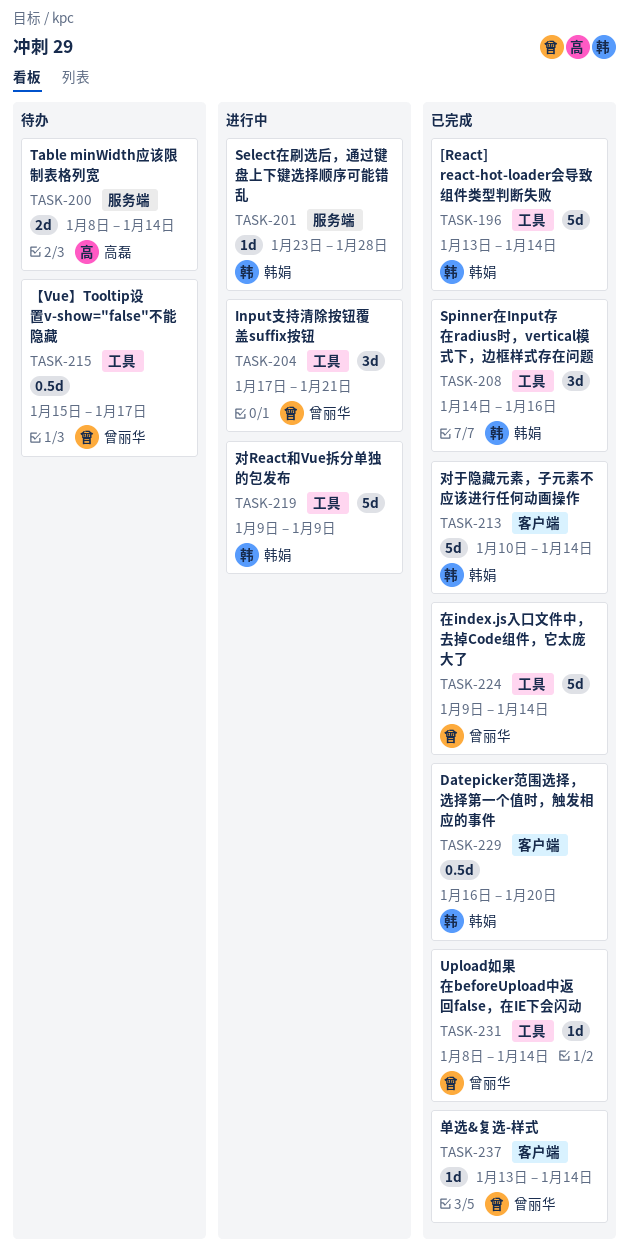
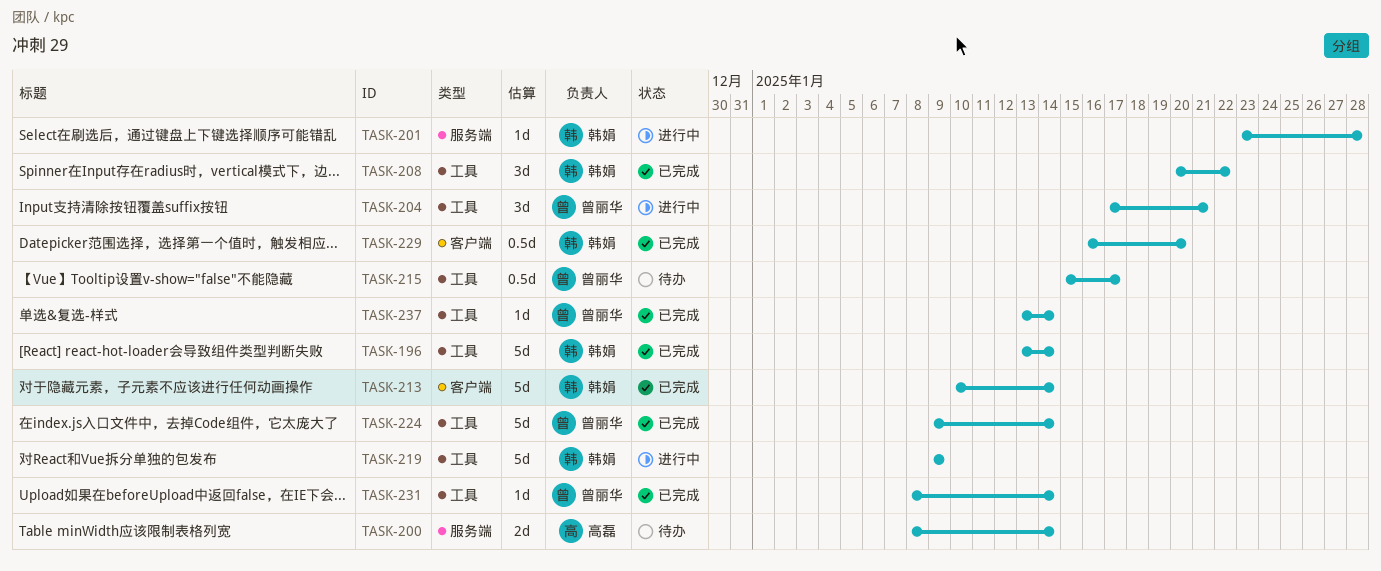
TASK-208, start: Jan 14 -> Jan 20
TASK-208, due: Jan 16 -> Jan 22
TASK-237, label: 客户端 -> 工具

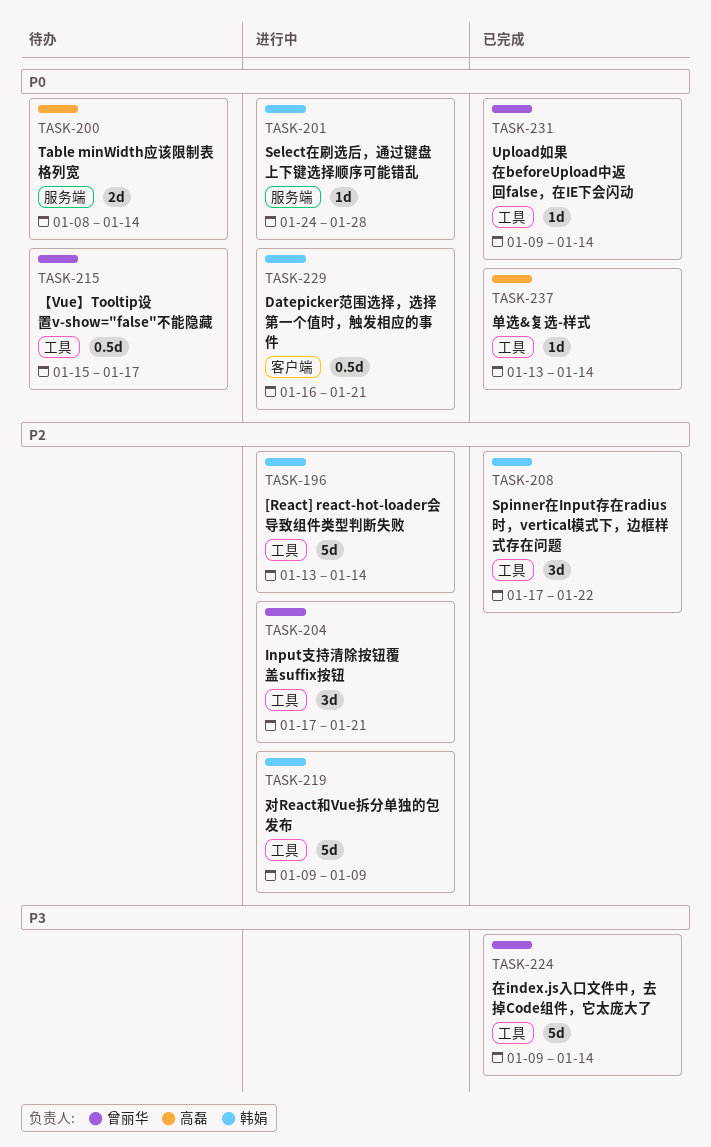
TASK-196, status: 已完成 -> 进行中
TASK-201, start: Jan 23 -> Jan 24
TASK-208, start: Jan 20 -> Jan 17
TASK-213: present -> none
TASK-229, status: 已完成 -> 进行中
TASK-229, due: Jan 20 -> Jan 21
TASK-231, start: Jan 8 -> Jan 9
TASK-237, owner: 曾丽华 -> 高磊

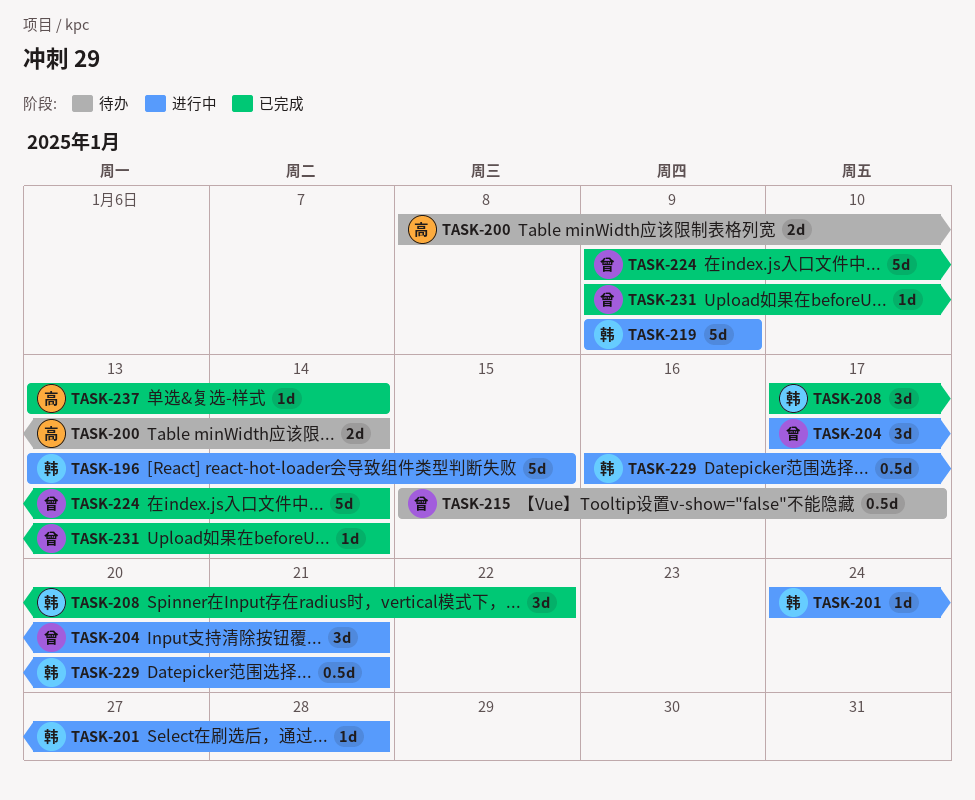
TASK-196, due: Jan 14 -> Jan 15

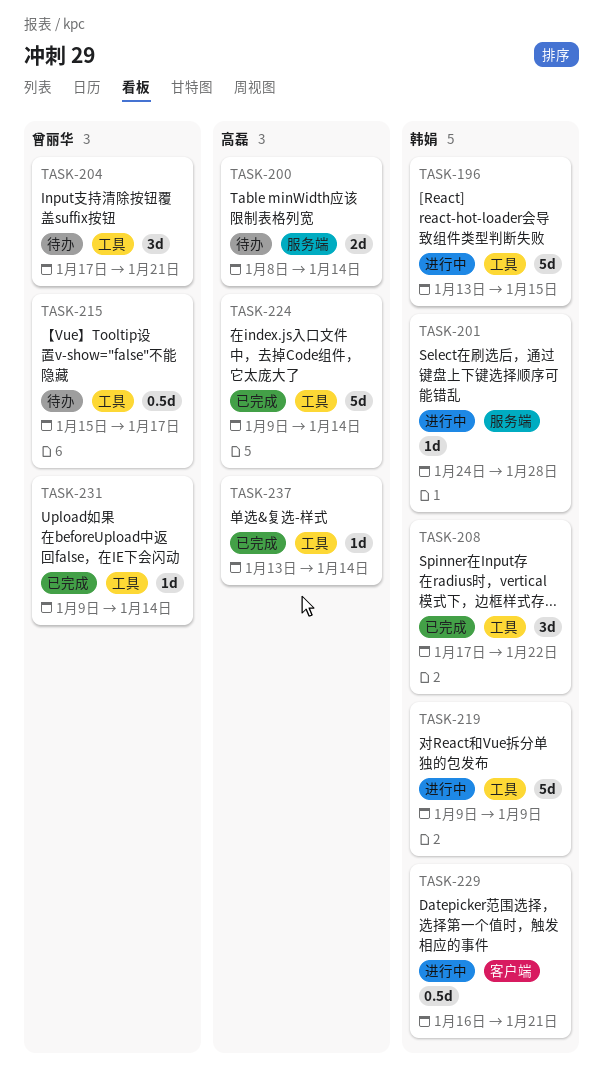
TASK-204, status: 进行中 -> 待办
TASK-224, owner: 曾丽华 -> 高磊

